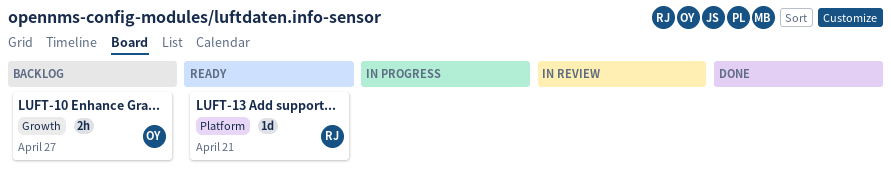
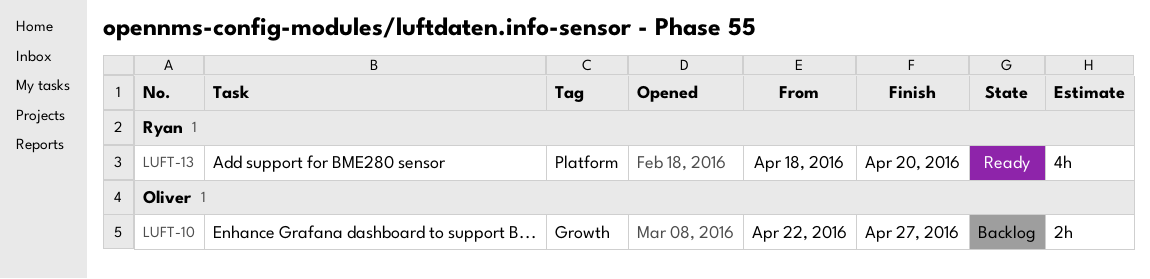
LUFT-13, estimate: 1d -> 4h
LUFT-13, due: Apr 21 -> Apr 20

